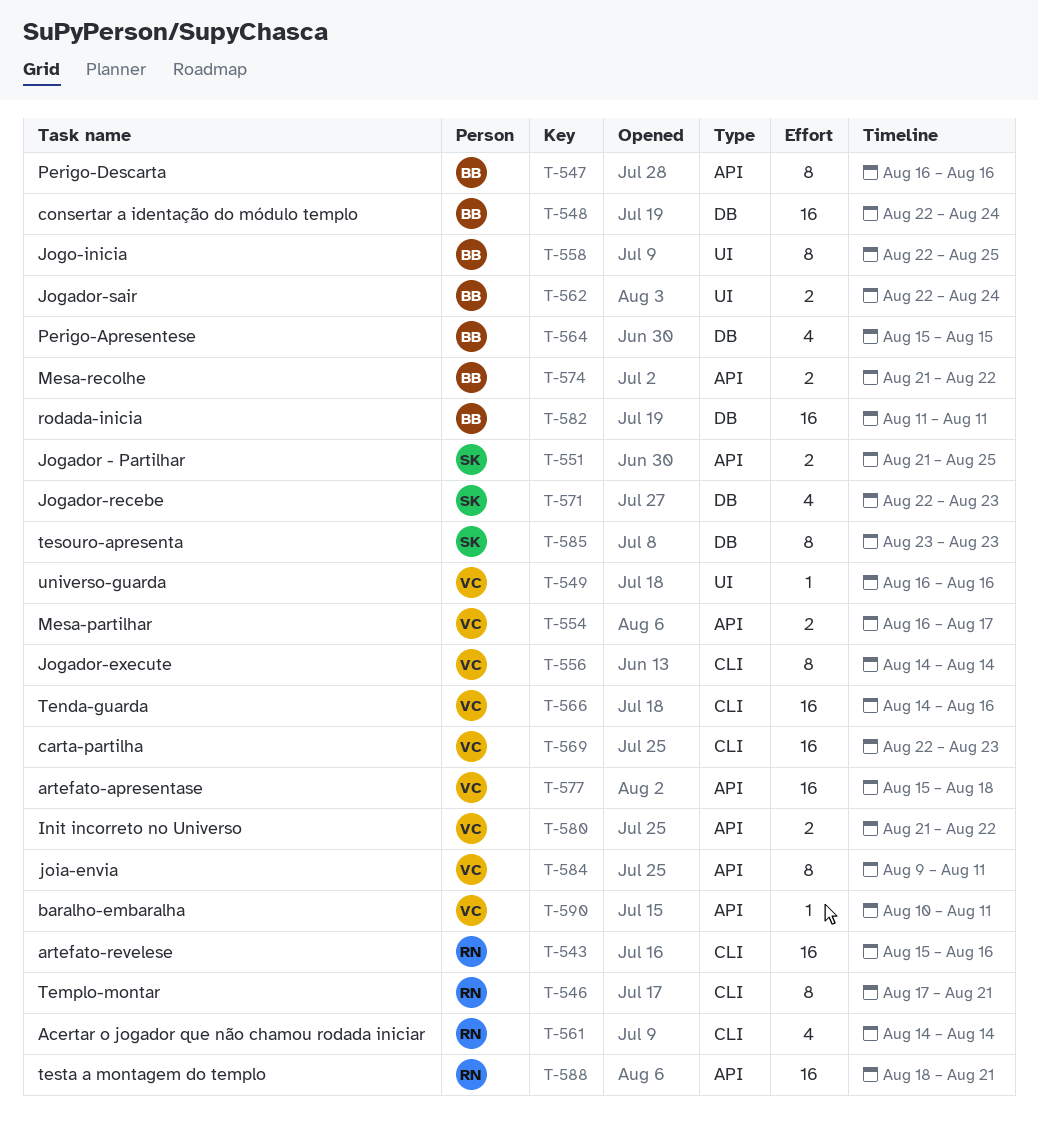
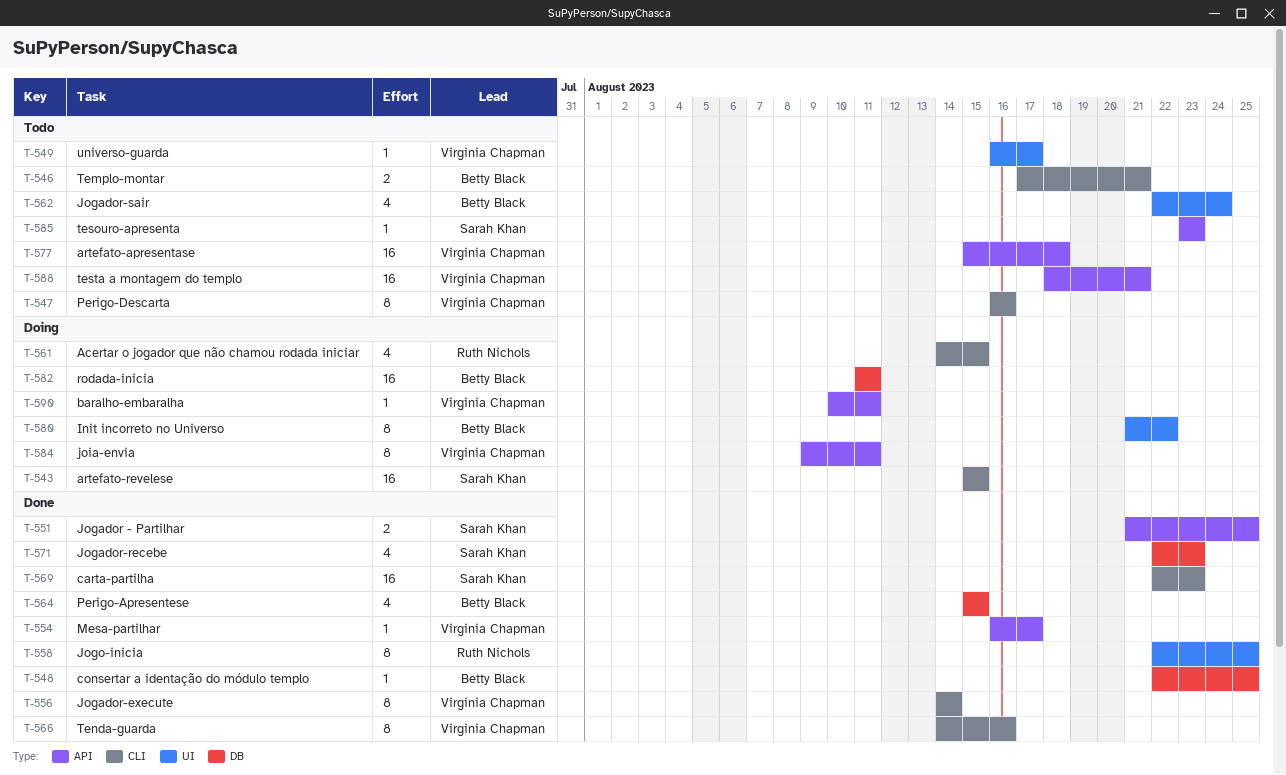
T-543, owner: Ruth Nichols -> Sarah Khan
T-543, due: Aug 16 -> Aug 15
T-546, owner: Ruth Nichols -> Betty Black
T-546, estimate: 8 -> 2
T-547, owner: Betty Black -> Virginia Chapman
T-547, label: API -> CLI
T-548, estimate: 16 -> 1
T-548, due: Aug 24 -> Aug 25
T-549, due: Aug 16 -> Aug 17
T-554, estimate: 2 -> 1
T-558, owner: Betty Black -> Ruth Nichols
T-561, due: Aug 14 -> Aug 15
T-562, estimate: 2 -> 4
T-566, estimate: 16 -> 8
T-569, owner: Virginia Chapman -> Sarah Khan
T-574: present -> none
T-580, owner: Virginia Chapman -> Betty Black
T-580, label: API -> UI
T-580, estimate: 2 -> 8
T-585, label: DB -> API
T-585, estimate: 8 -> 1
T-588, owner: Ruth Nichols -> Virginia Chapman

